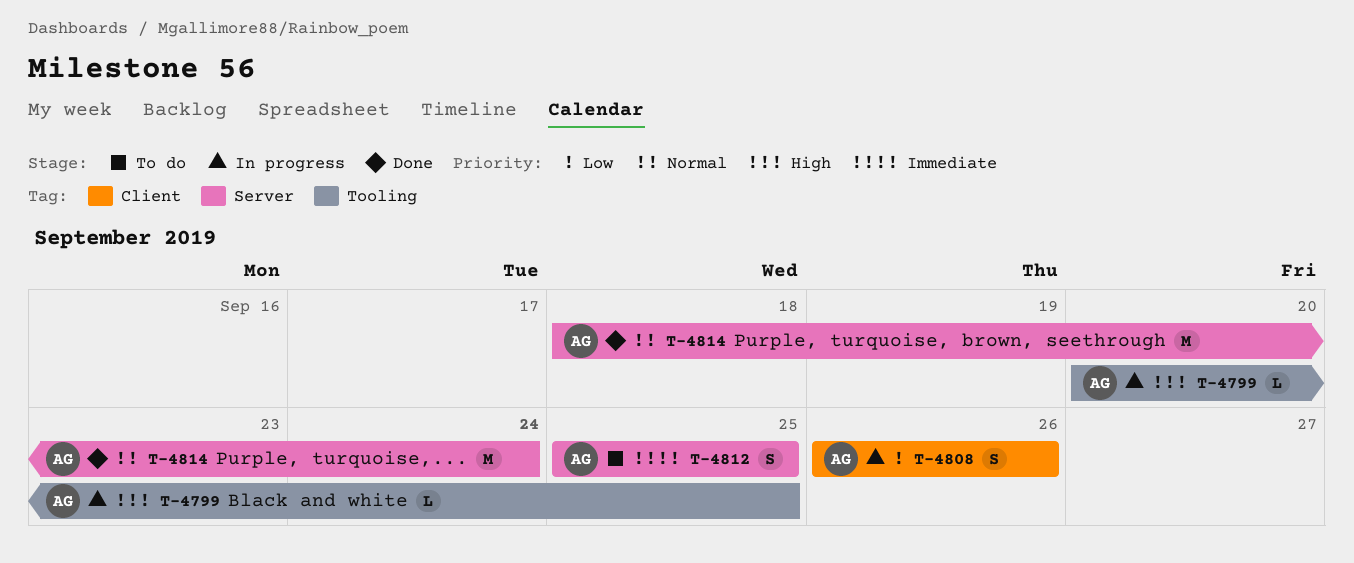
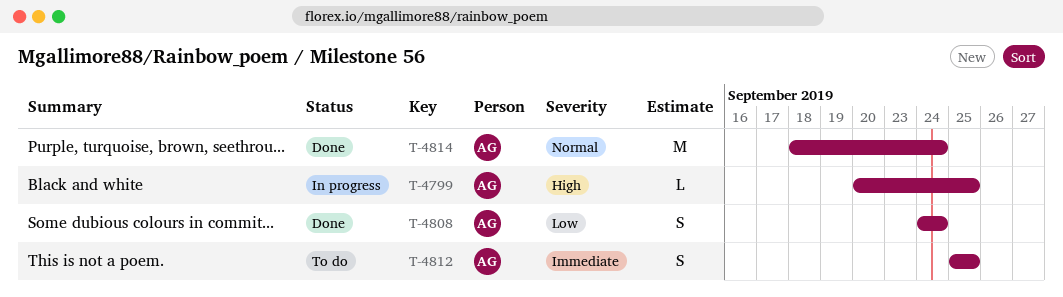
T-4808, status: In progress -> Done
T-4808, start: Sep 26 -> Sep 24
T-4808, due: Sep 26 -> Sep 24

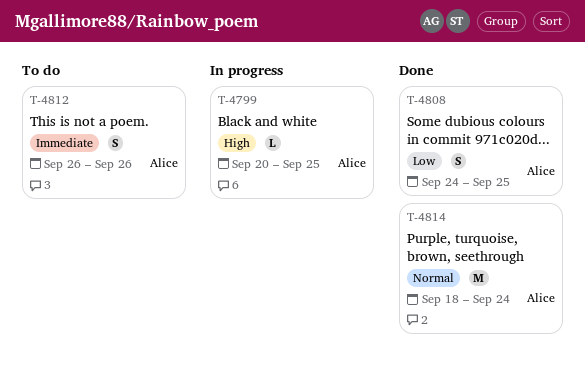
T-4808, due: Sep 24 -> Sep 25
T-4812, start: Sep 25 -> Sep 26
T-4812, due: Sep 25 -> Sep 26

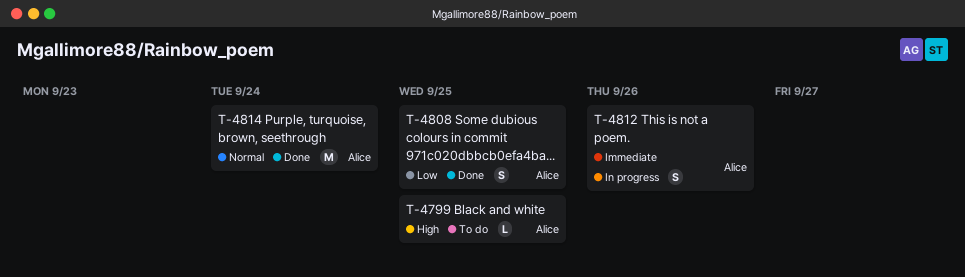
T-4799, status: In progress -> To do
T-4812, status: To do -> In progress

